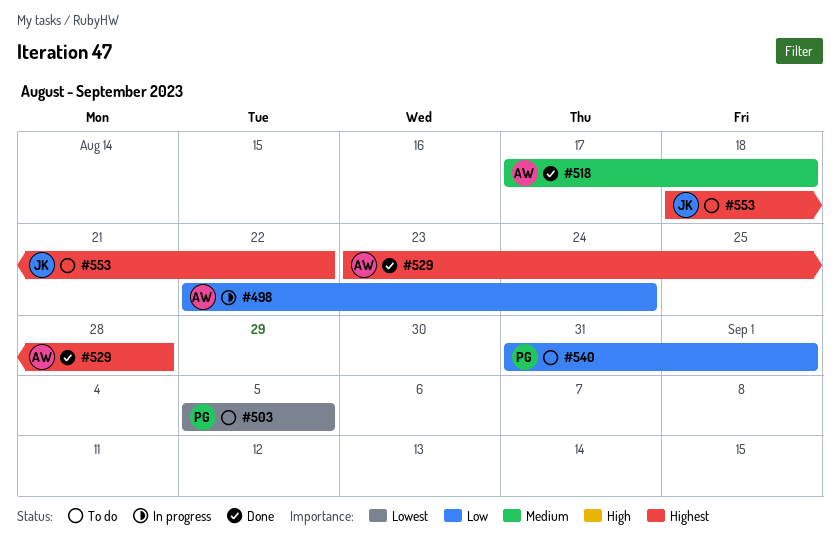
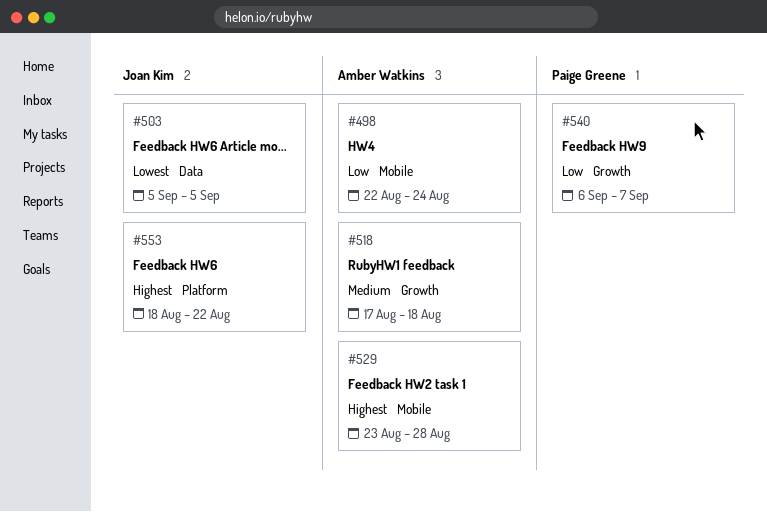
#503, owner: Paige Greene -> Joan Kim
#540, start: Aug 31 -> Sep 6
#540, due: Sep 1 -> Sep 7

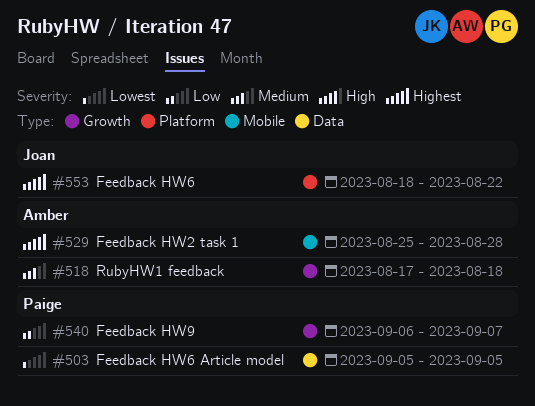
#498: present -> none
#503, owner: Joan Kim -> Paige Greene
#529, start: Aug 23 -> Aug 25

